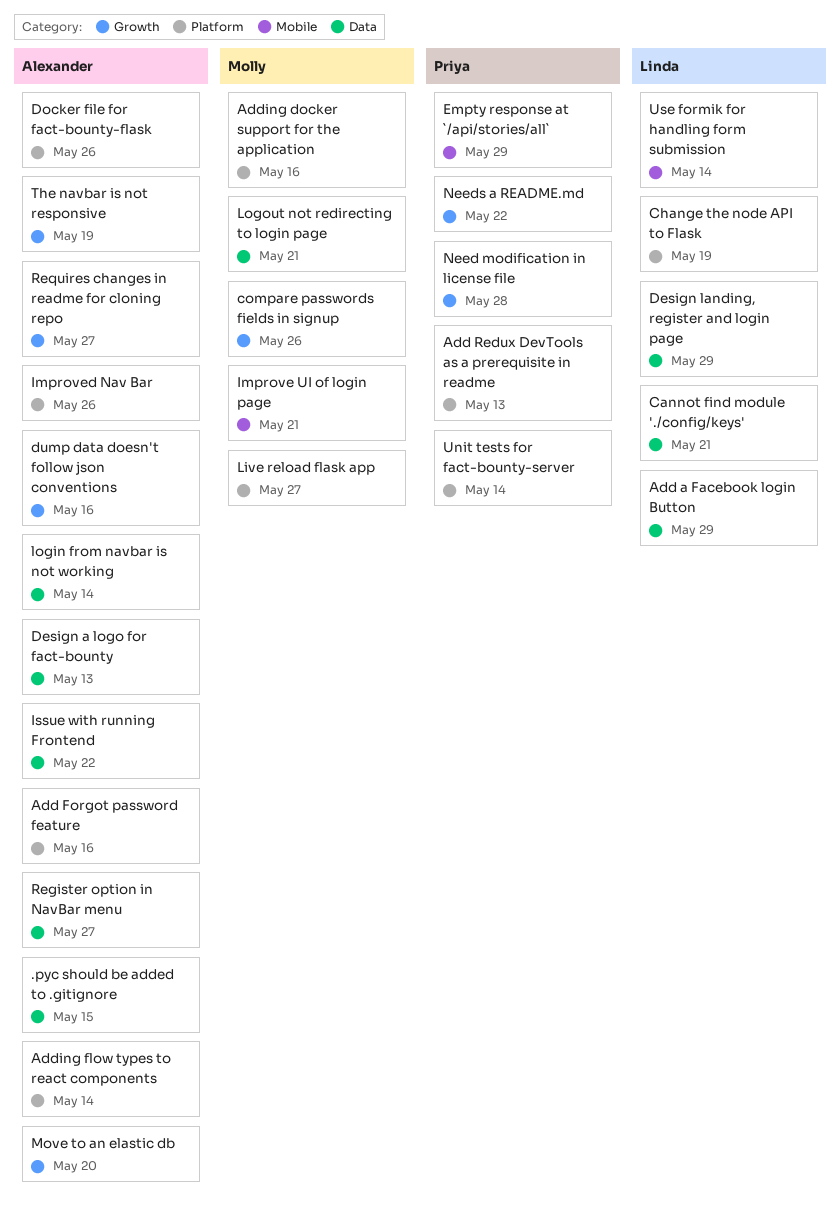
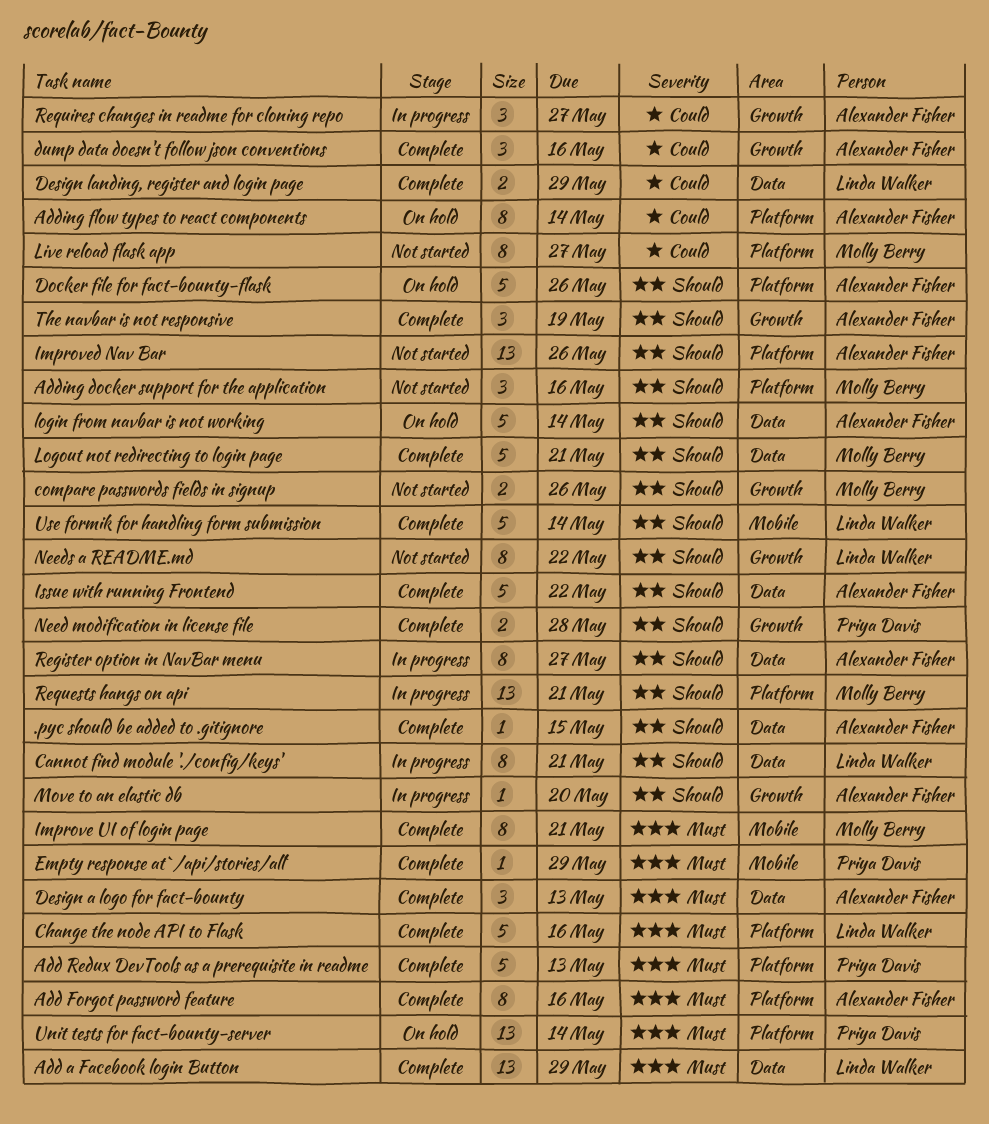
Change the node API to Flask, due: May 19 -> May 16
Needs a README.md, owner: Priya Davis -> Linda Walker
Requests hangs on api: none -> present

